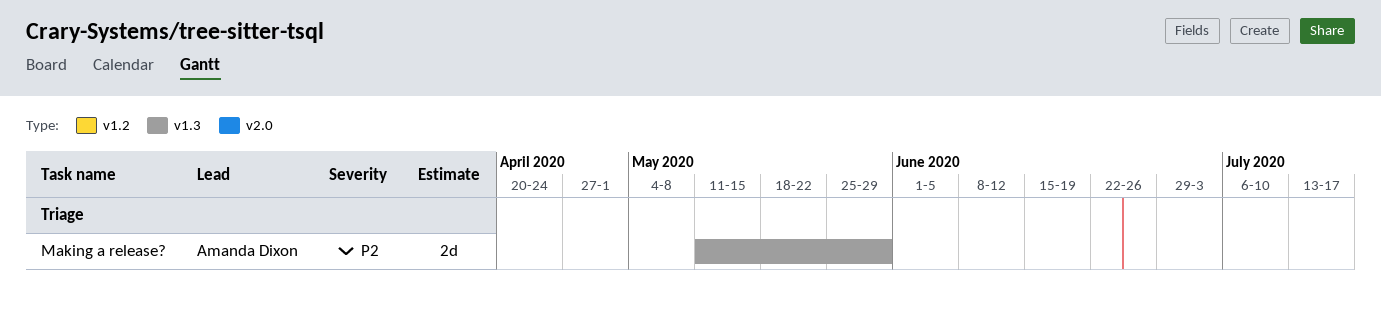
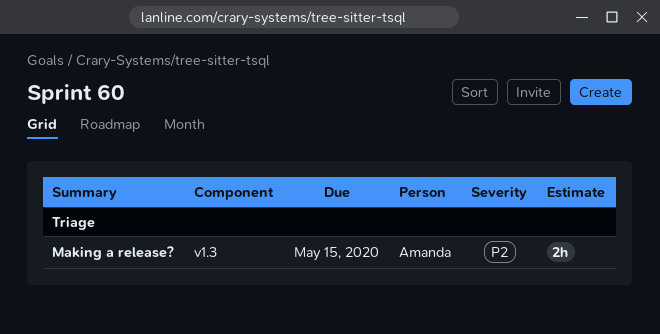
Making a release?, estimate: 2d -> 2h
Making a release?, due: May 29 -> May 15

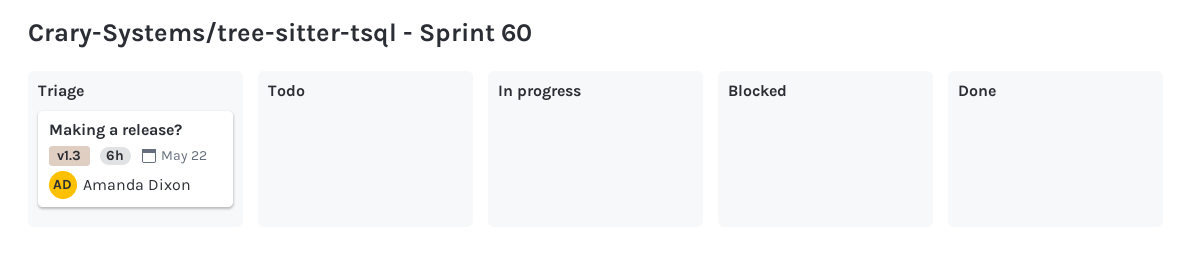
Making a release?, estimate: 2h -> 6h
Making a release?, due: May 15 -> May 22

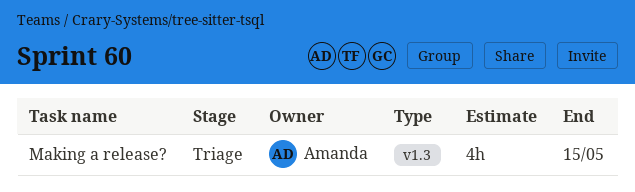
Making a release?, estimate: 6h -> 4h
Making a release?, due: May 22 -> May 15

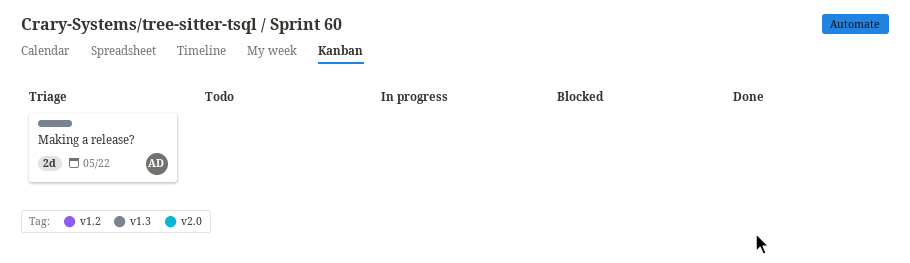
Making a release?, estimate: 4h -> 2d
Making a release?, due: May 15 -> May 22

